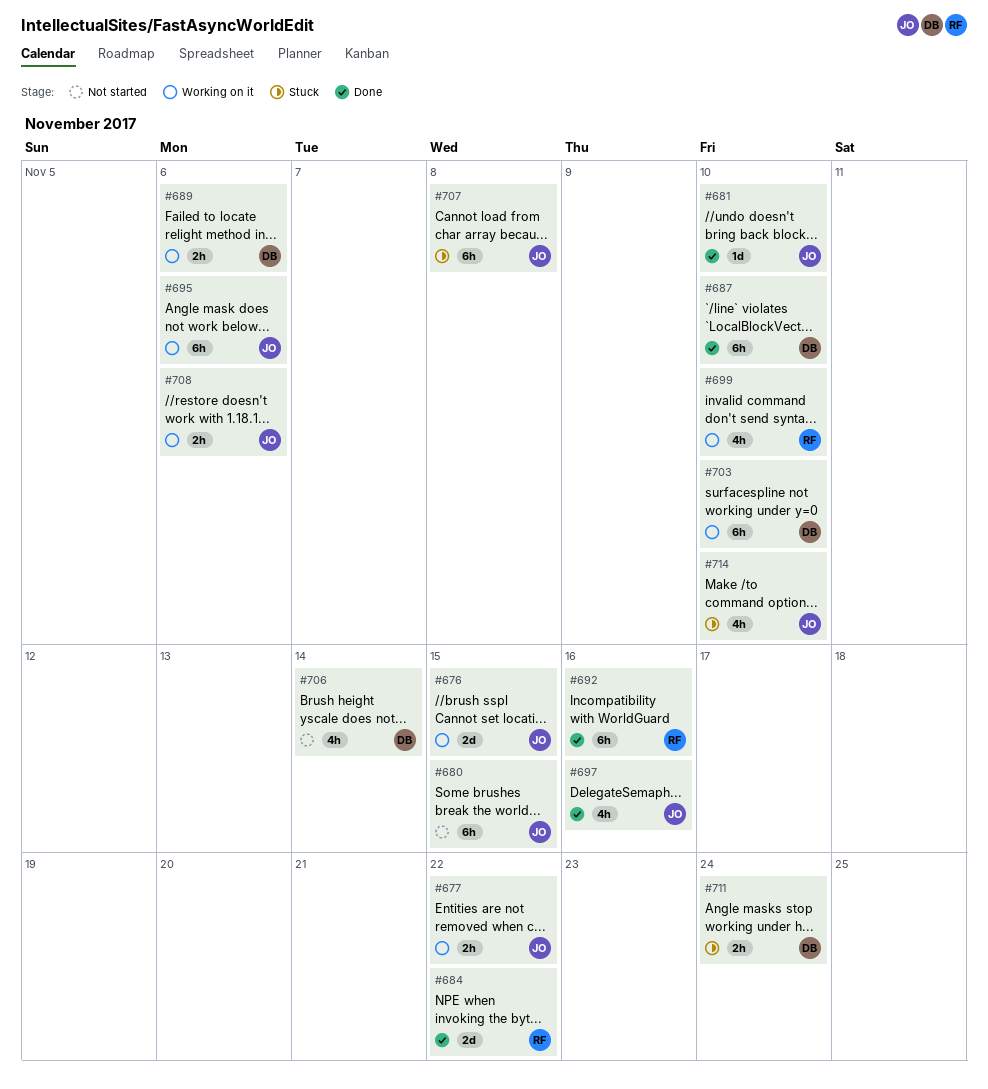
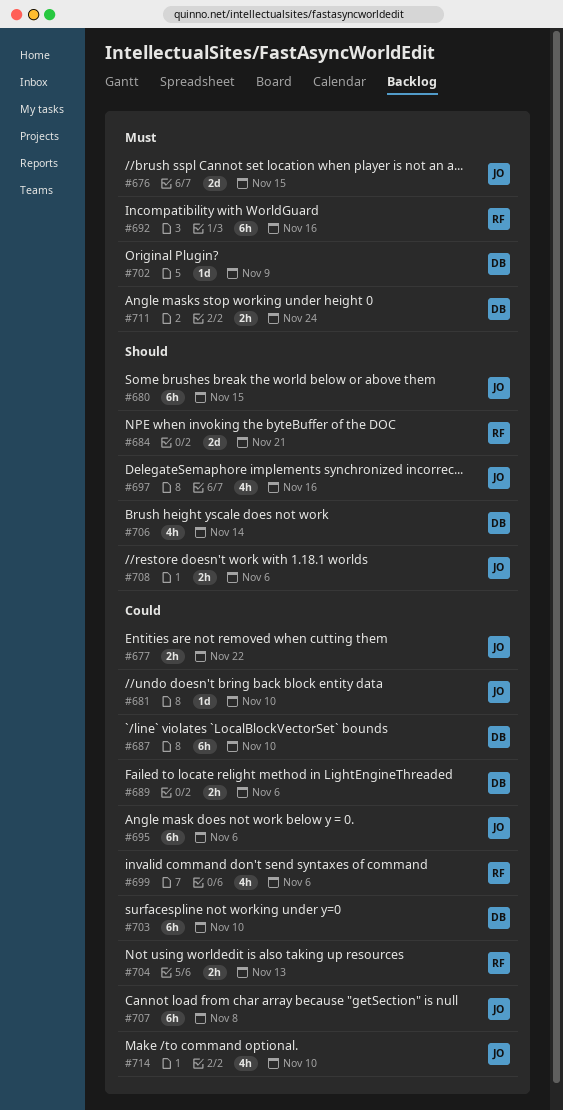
#684, due: Nov 22 -> Nov 21
#699, due: Nov 10 -> Nov 6
#702: none -> present
#704: none -> present

